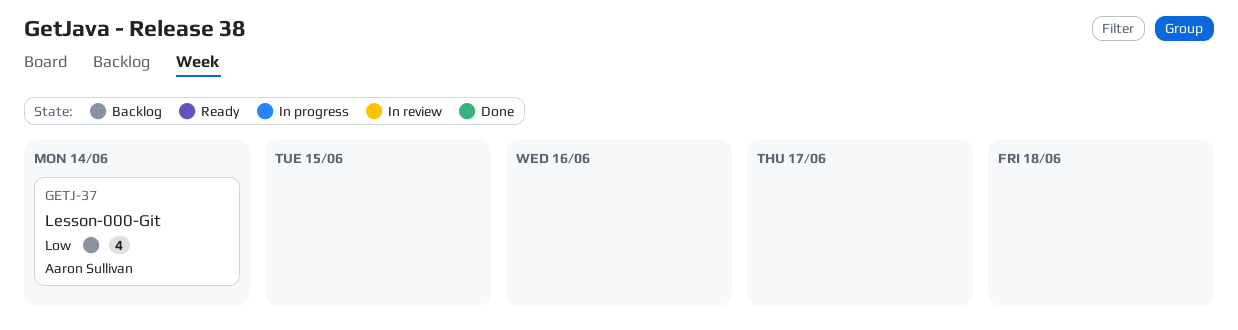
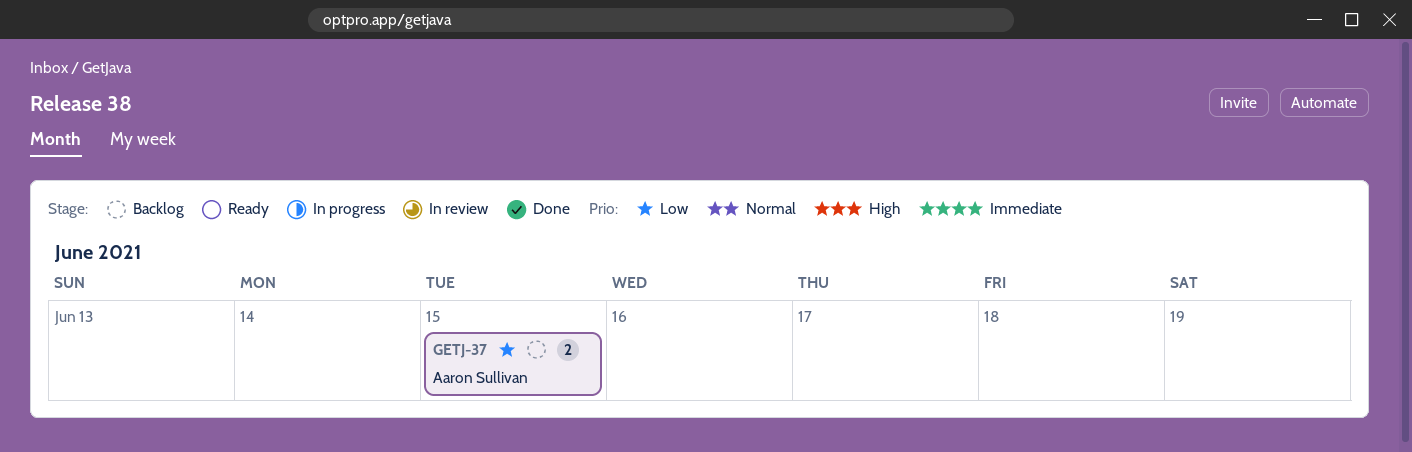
GETJ-37, estimate: 4 -> 2
GETJ-37, due: Jun 14 -> Jun 15

